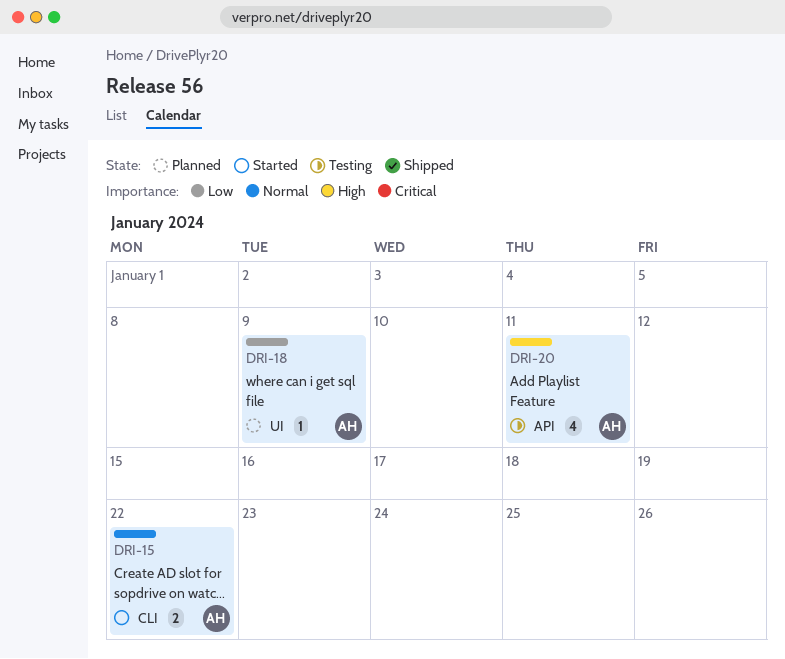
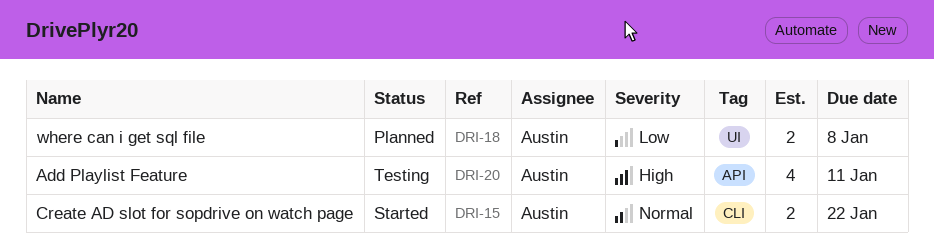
DRI-18, estimate: 1 -> 2
DRI-18, due: Jan 9 -> Jan 8

